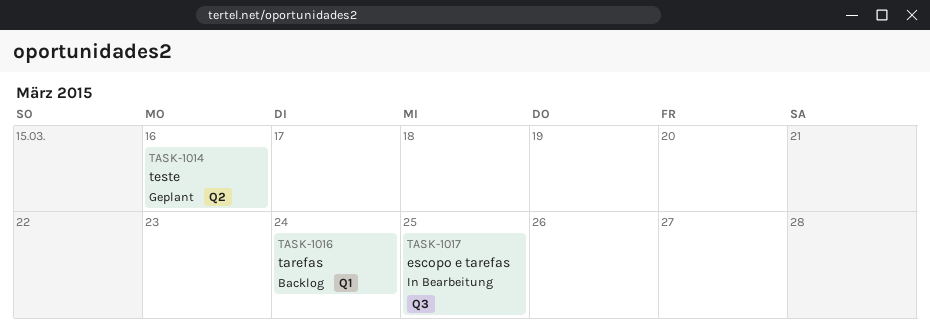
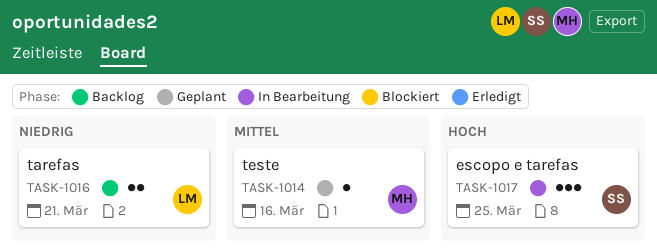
TASK-1016, due: Mar 24 -> Mar 21

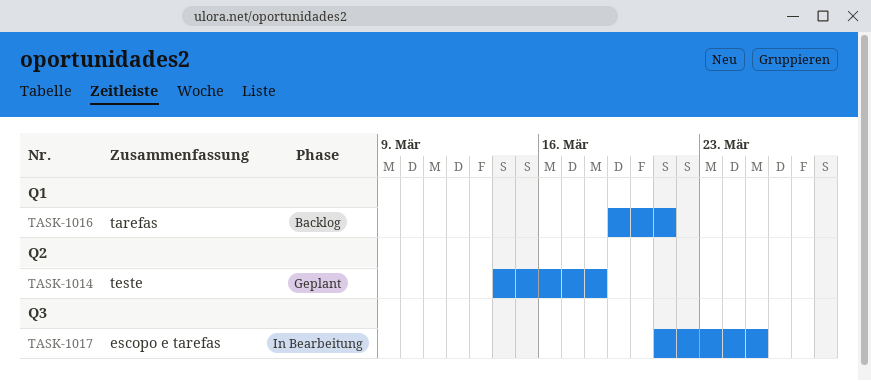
TASK-1014, due: Mar 16 -> Mar 18

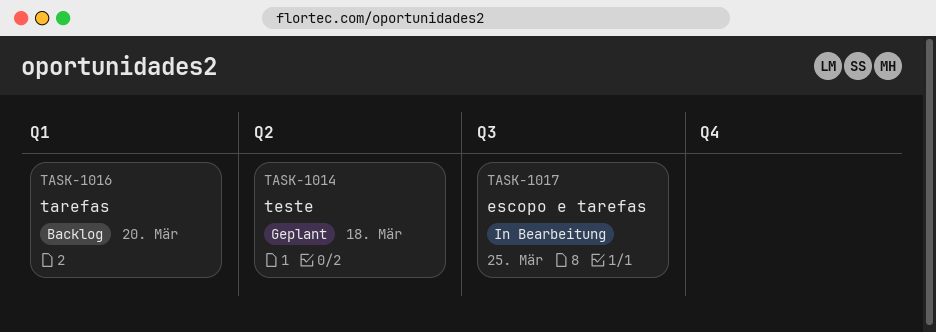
TASK-1016, due: Mar 21 -> Mar 20

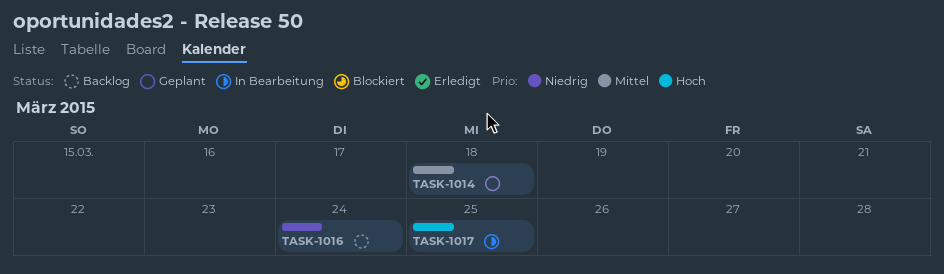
TASK-1016, due: Mar 20 -> Mar 24

